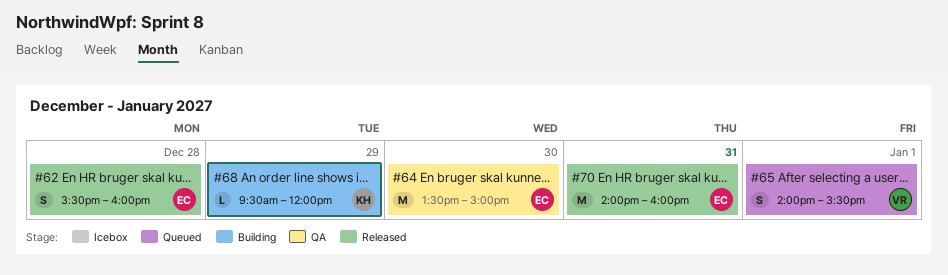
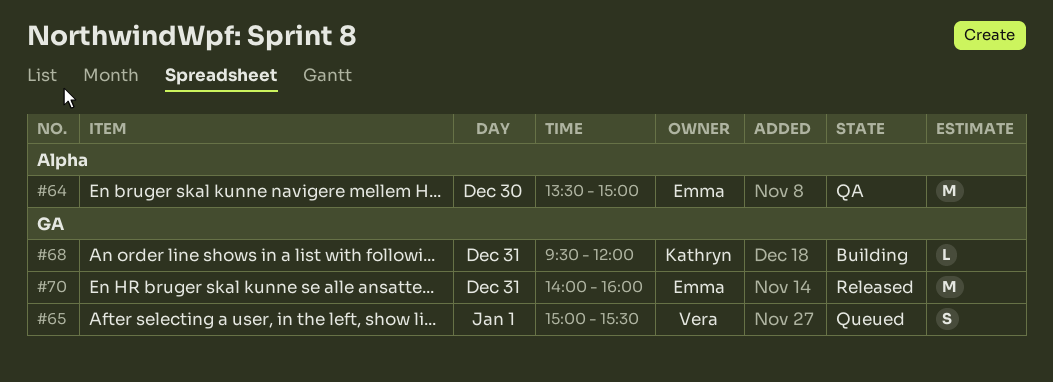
#62: present -> none
#65, begins: 14:00 -> 15:00
#68, day: Dec 29 -> Dec 31

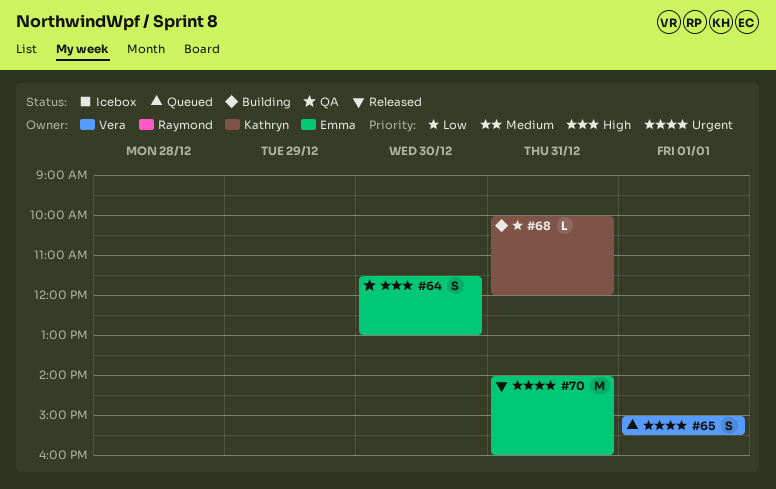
#64, estimate: M -> S
#64, begins: 13:30 -> 11:30
#64, ends: 15:00 -> 13:00
#68, begins: 09:30 -> 10:00

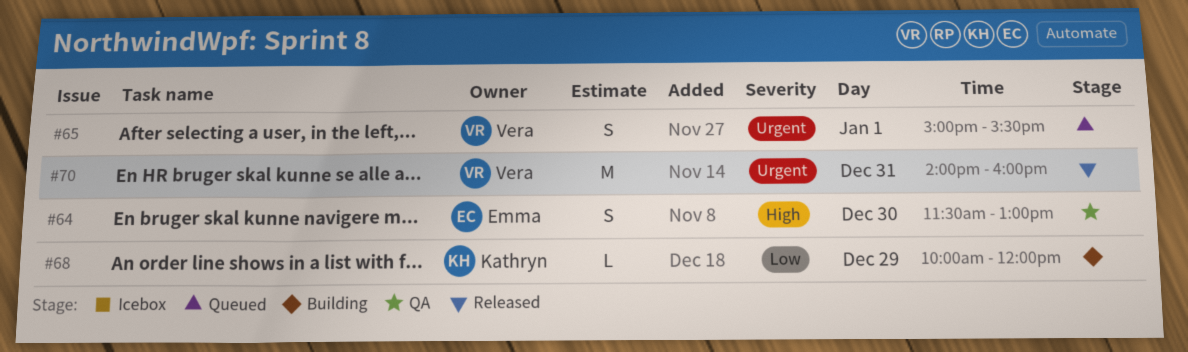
#68, day: Dec 31 -> Dec 29
#70, owner: Emma -> Vera

